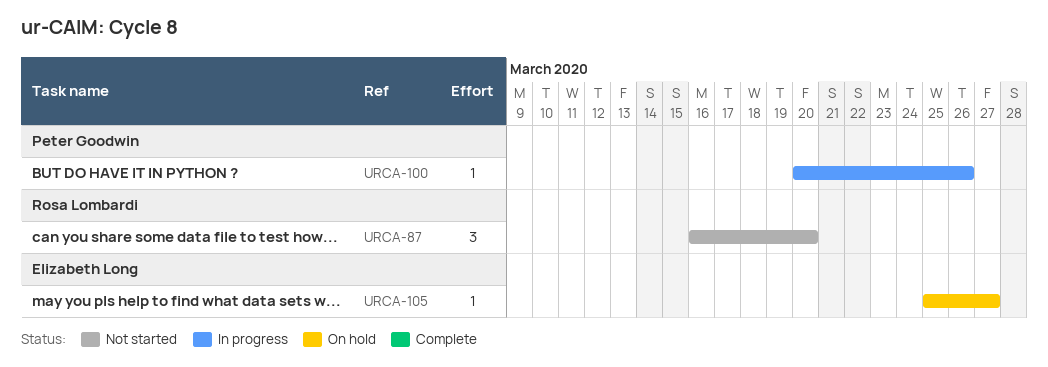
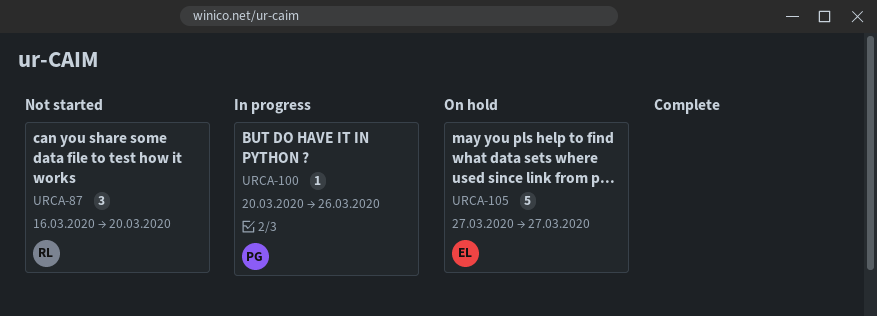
URCA-105, estimate: 1 -> 5
URCA-105, start: Mar 25 -> Mar 27

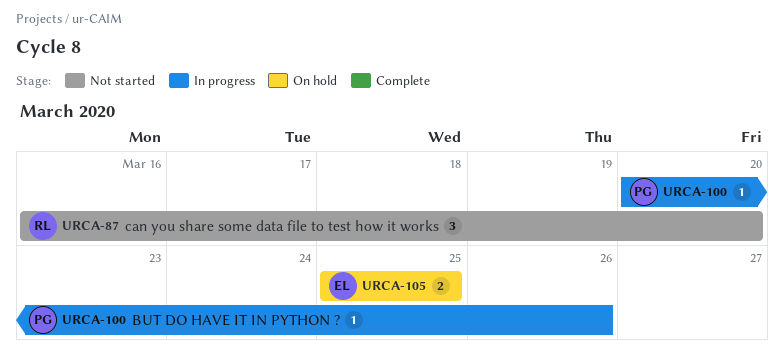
URCA-105, estimate: 5 -> 2
URCA-105, start: Mar 27 -> Mar 25
URCA-105, due: Mar 27 -> Mar 25

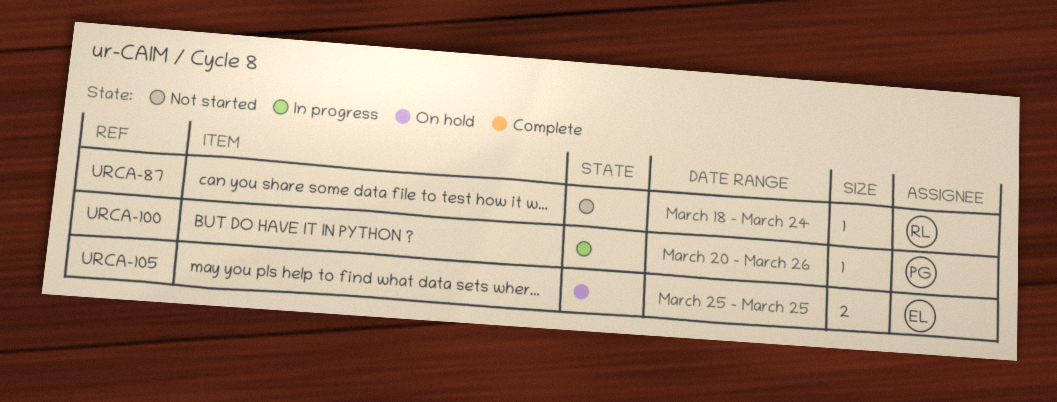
URCA-87, estimate: 3 -> 1
URCA-87, start: Mar 16 -> Mar 18
URCA-87, due: Mar 20 -> Mar 24

